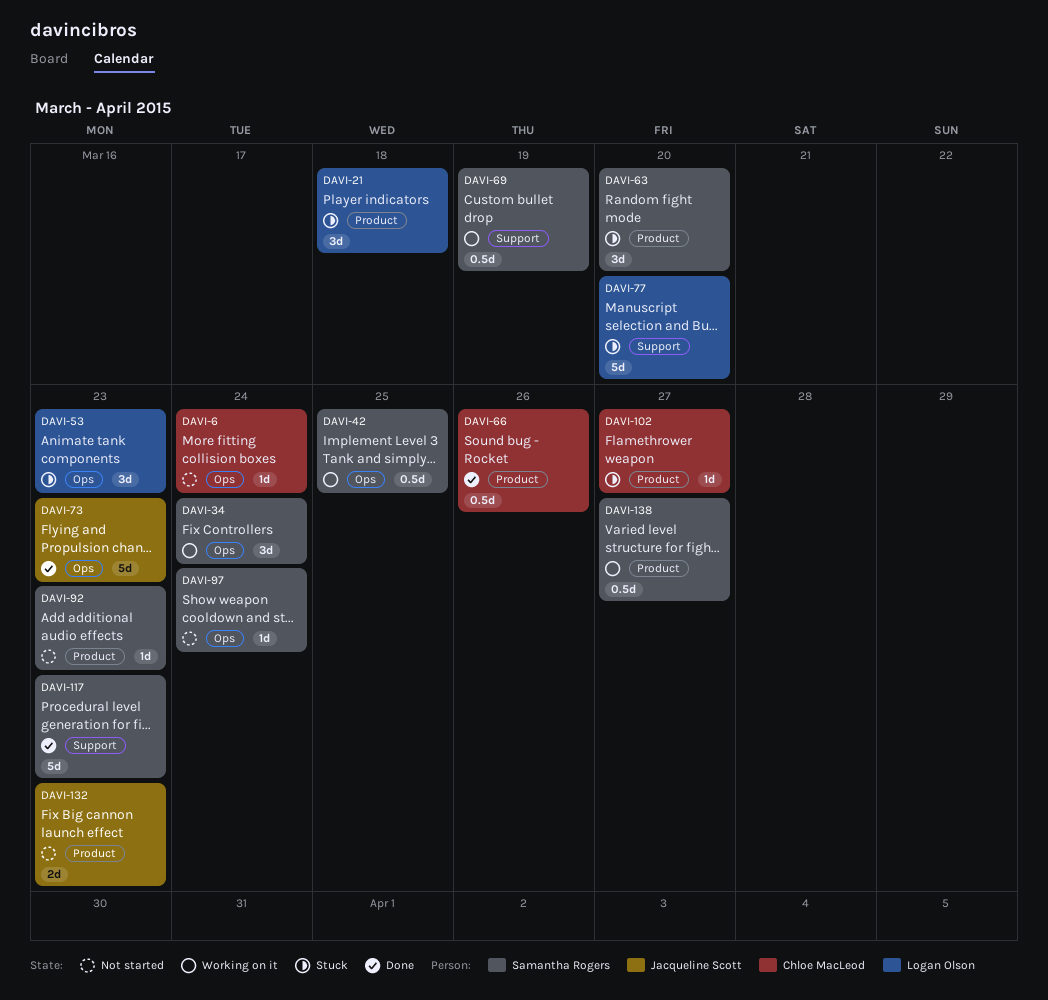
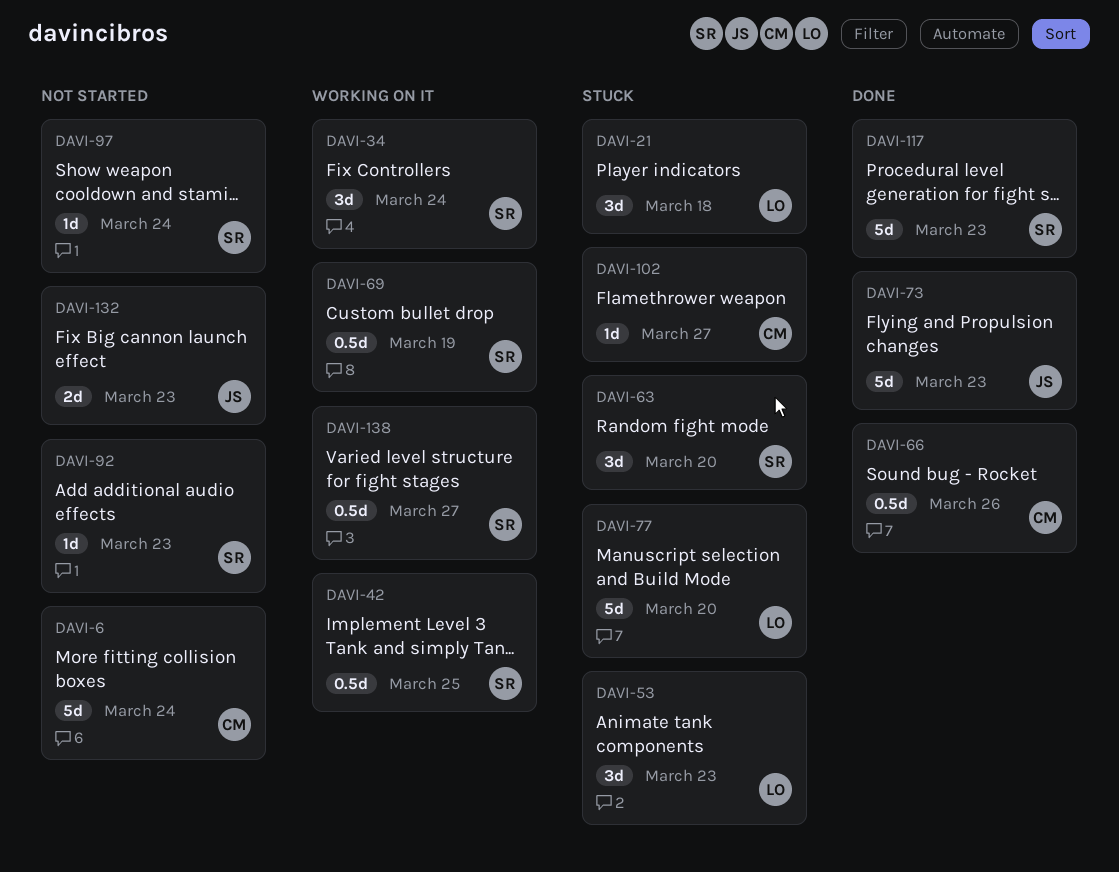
DAVI-6, estimate: 1d -> 5d

